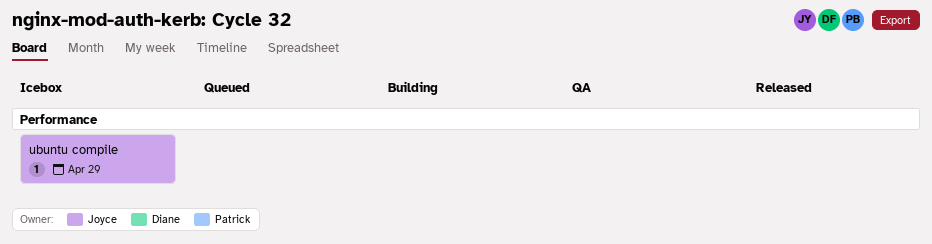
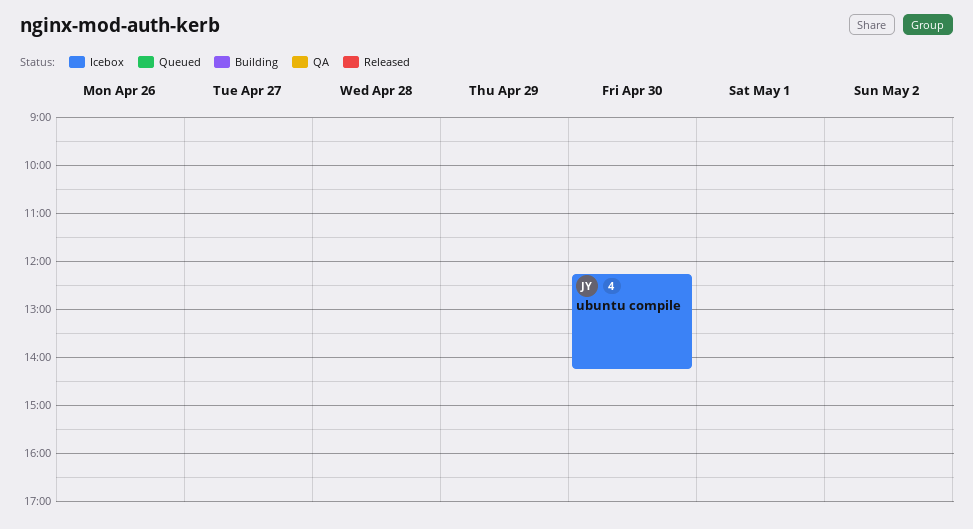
ubuntu compile, estimate: 1 -> 4
ubuntu compile, day: Apr 29 -> Apr 30

